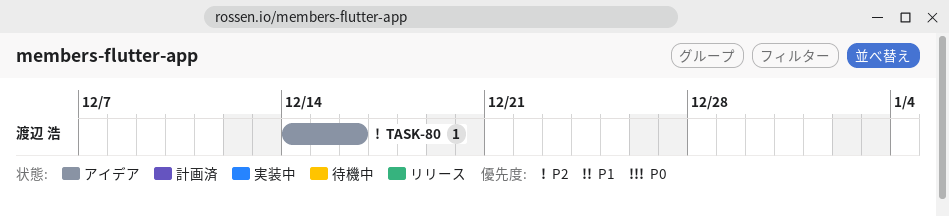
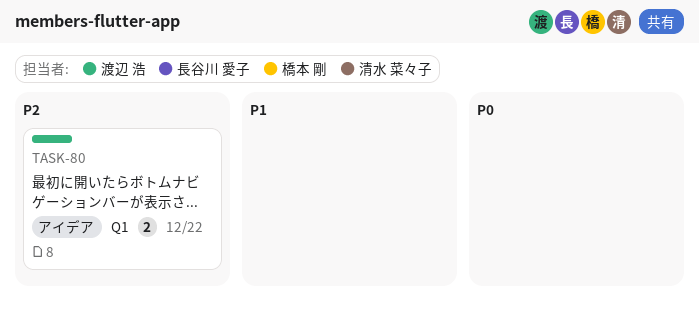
TASK-80, estimate: 1 -> 2
TASK-80, due: Dec 16 -> Dec 22

